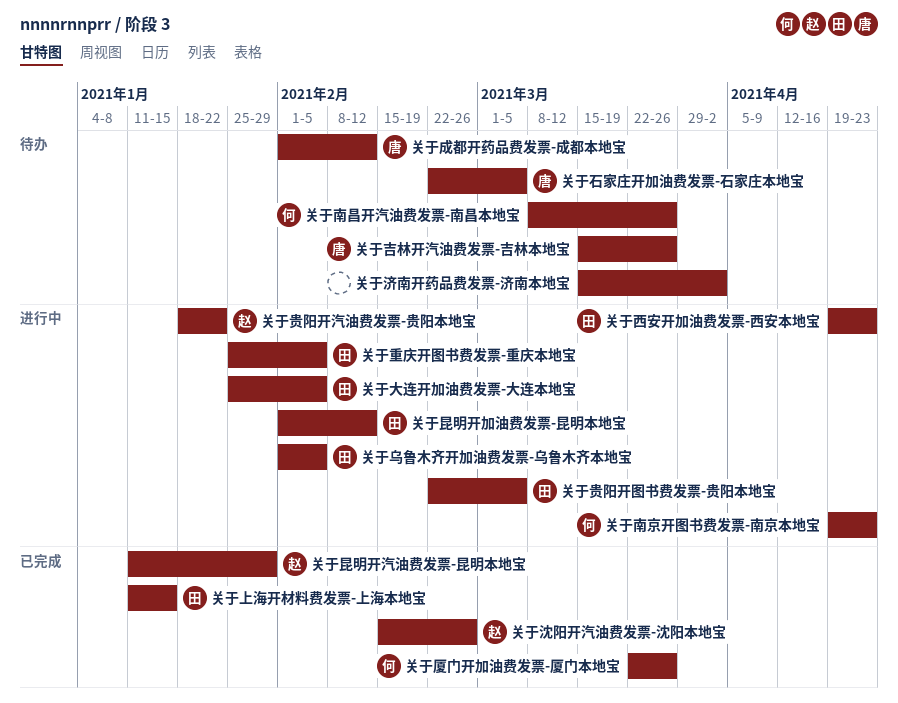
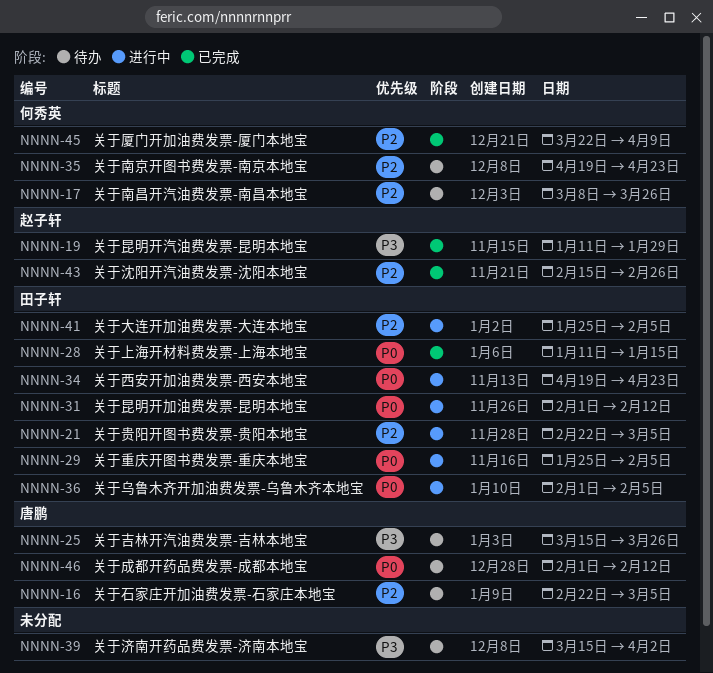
关于南京开图书费发票-南京本地宝, status: 进行中 -> 待办
关于厦门开加油费发票-厦门本地宝, due: Mar 26 -> Apr 9
关于贵阳开汽油费发票-贵阳本地宝: present -> none

